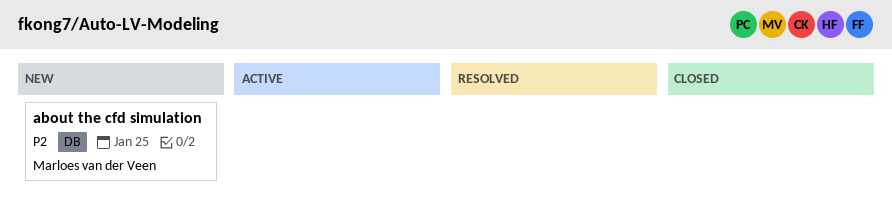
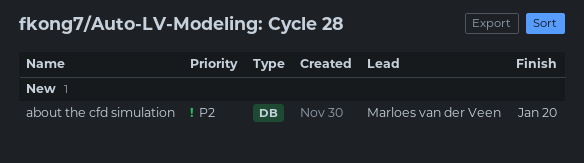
about the cfd simulation, due: Jan 25 -> Jan 20

